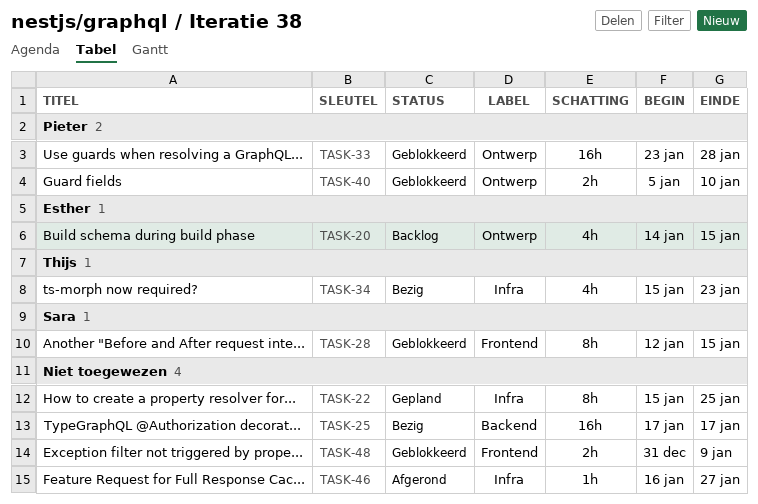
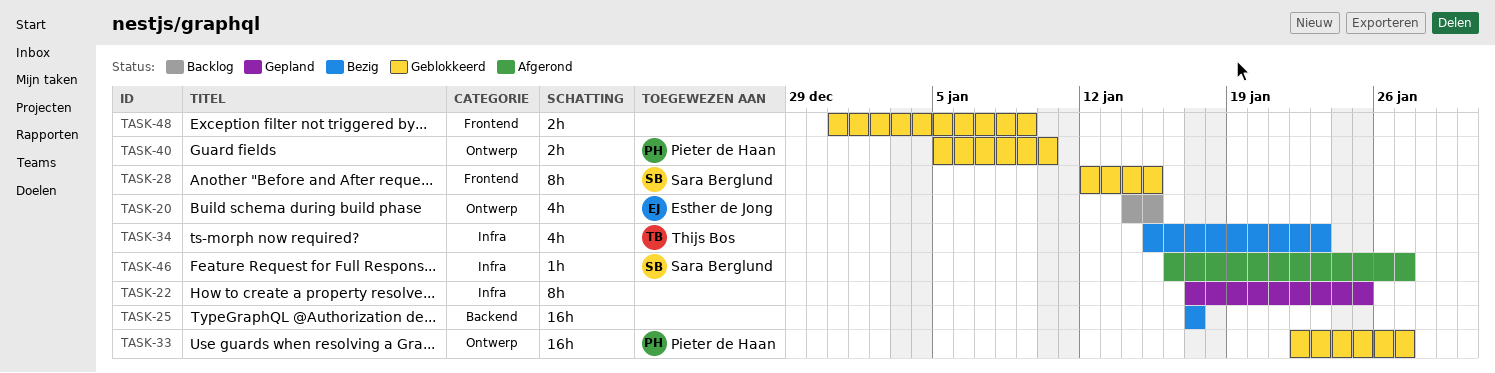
TASK-22, start: Jan 15 -> Jan 17
TASK-33, start: Jan 23 -> Jan 22
TASK-33, due: Jan 28 -> Jan 27
TASK-46, owner: none -> Sara Berglund

